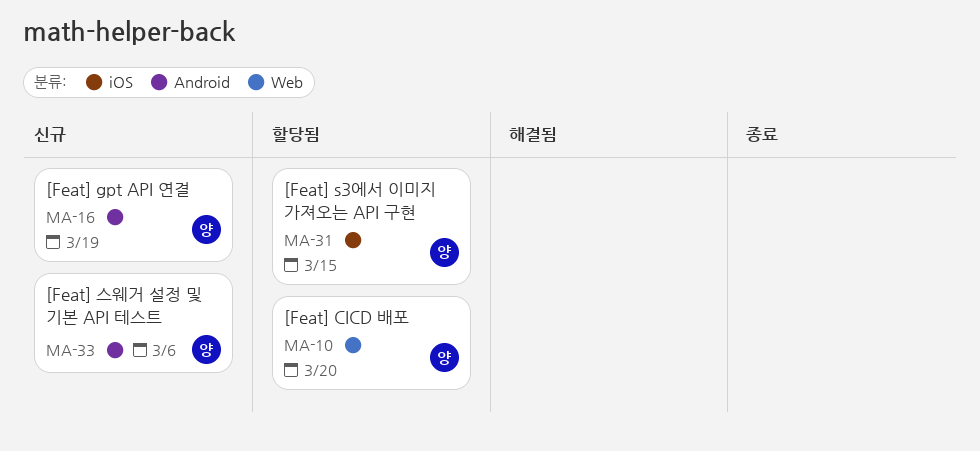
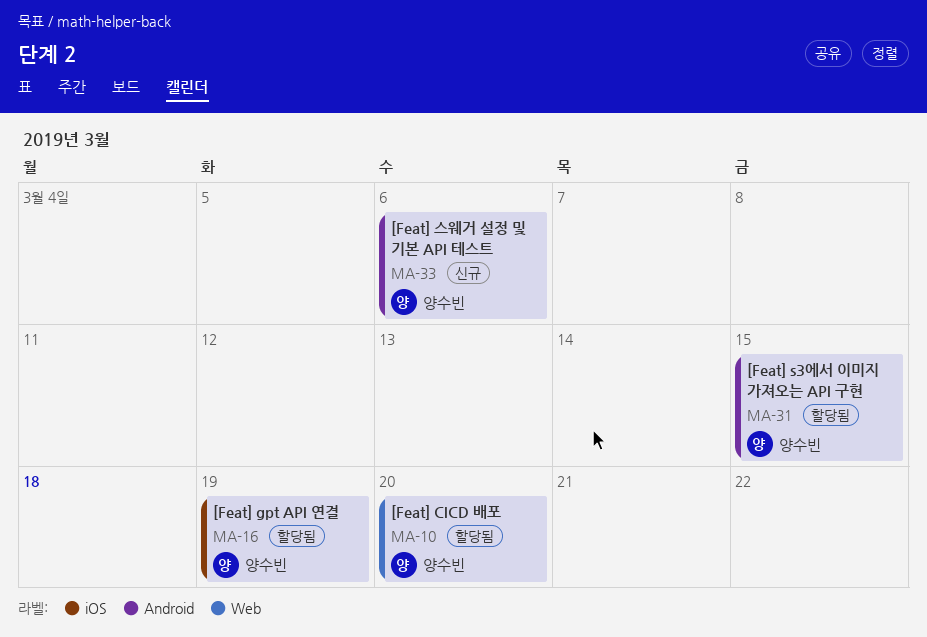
MA-16, status: 신규 -> 할당됨
MA-16, label: Android -> iOS
MA-31, label: iOS -> Android

